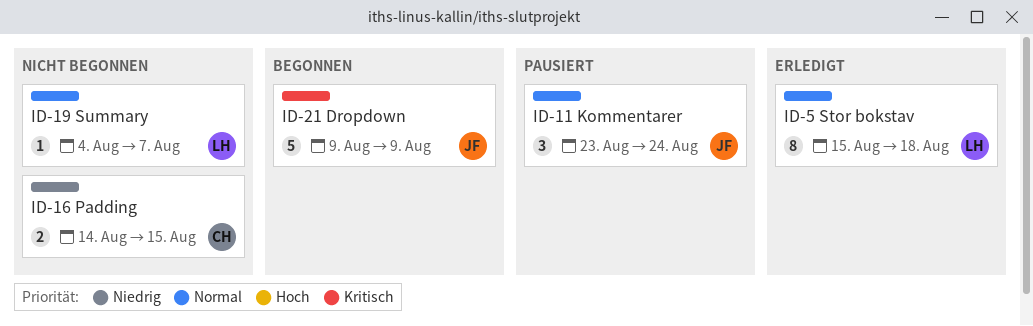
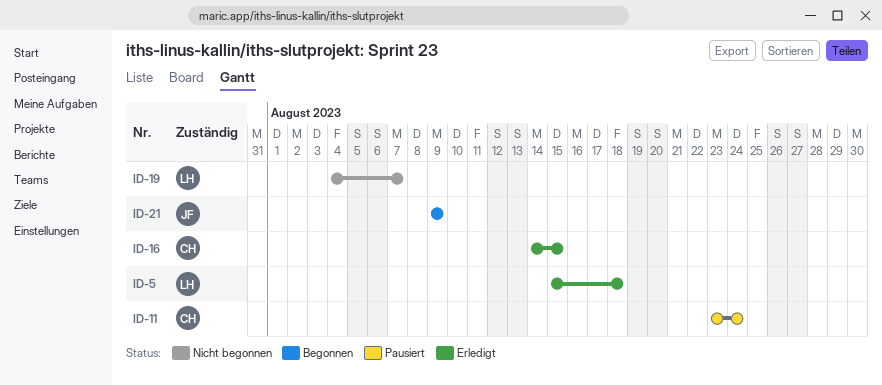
ID-11, owner: JF -> CH
ID-16, status: Nicht begonnen -> Erledigt

